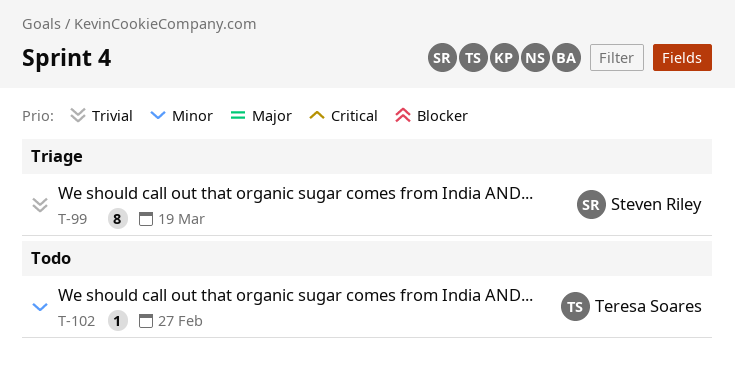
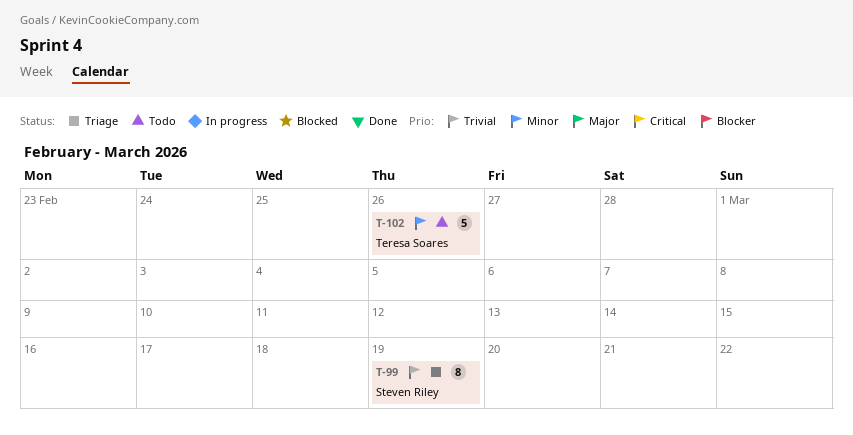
T-102, estimate: 1 -> 5
T-102, due: Feb 27 -> Feb 26

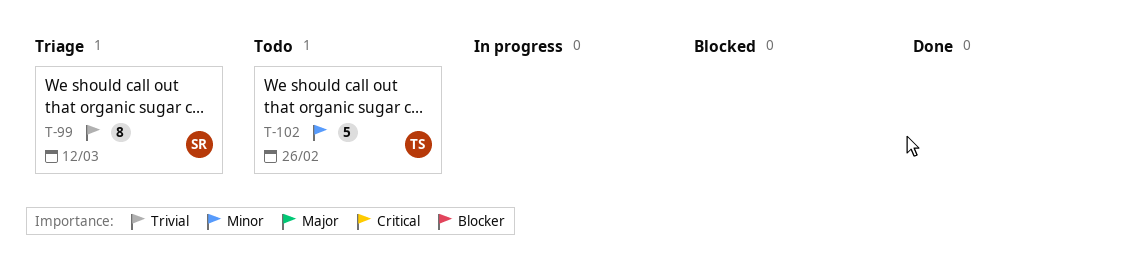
T-99, due: Mar 19 -> Mar 12

